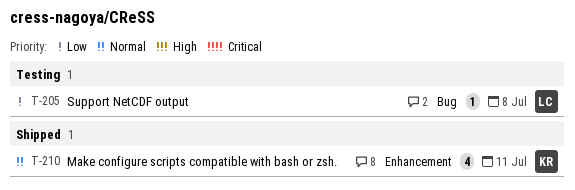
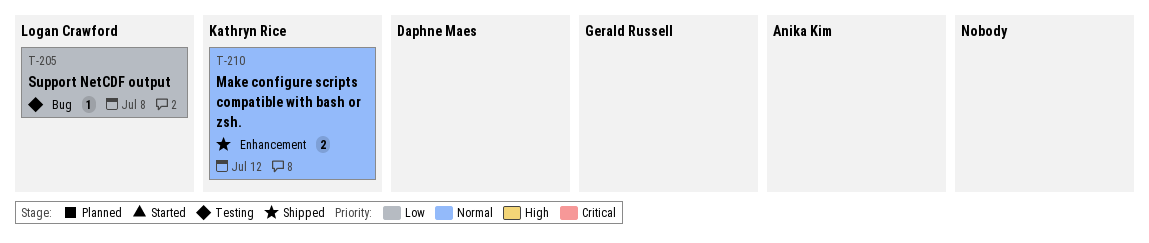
T-210, estimate: 4 -> 2
T-210, due: Jul 11 -> Jul 12

